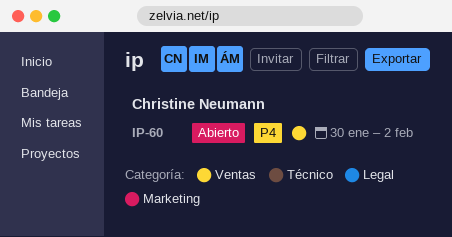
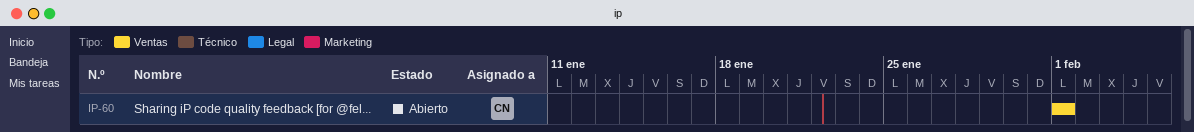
IP-60, start: Jan 30 -> Feb 1
IP-60, due: Feb 2 -> Feb 1

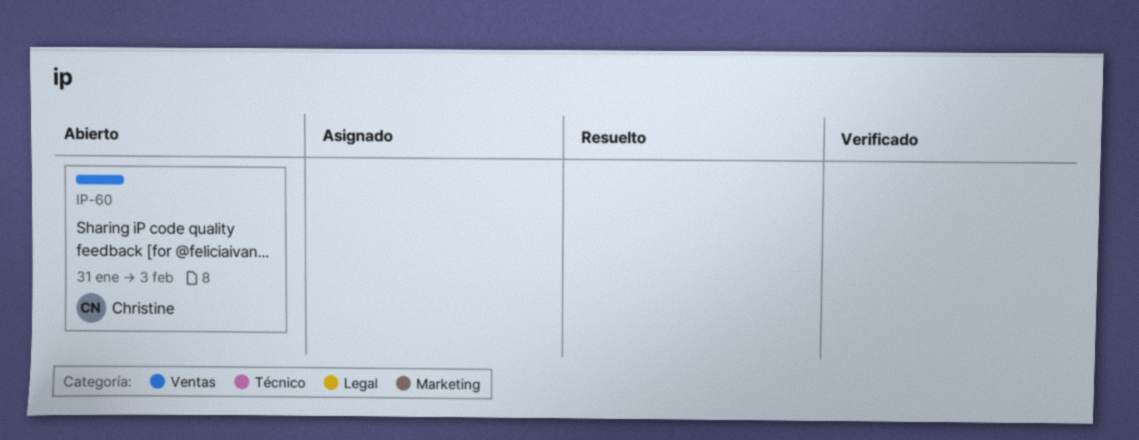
IP-60, start: Feb 1 -> Jan 31
IP-60, due: Feb 1 -> Feb 3

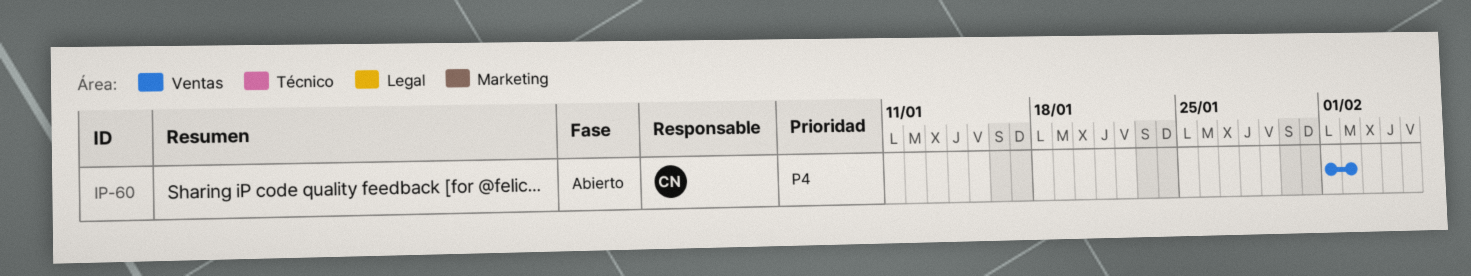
IP-60, start: Jan 31 -> Feb 1
IP-60, due: Feb 3 -> Feb 2

